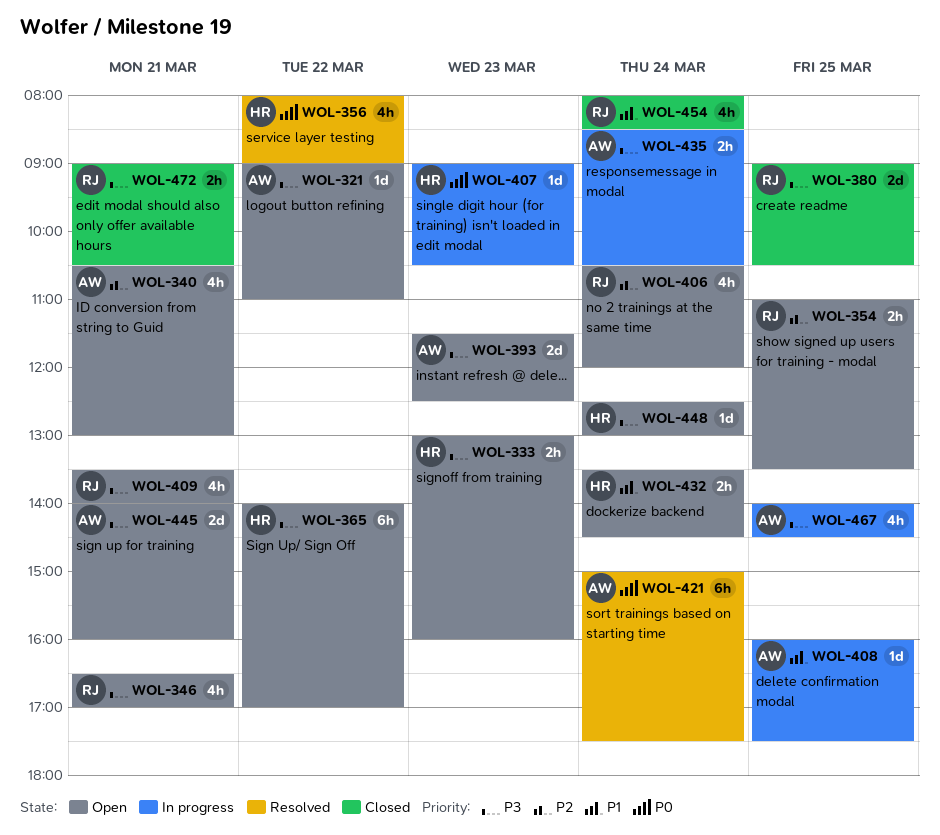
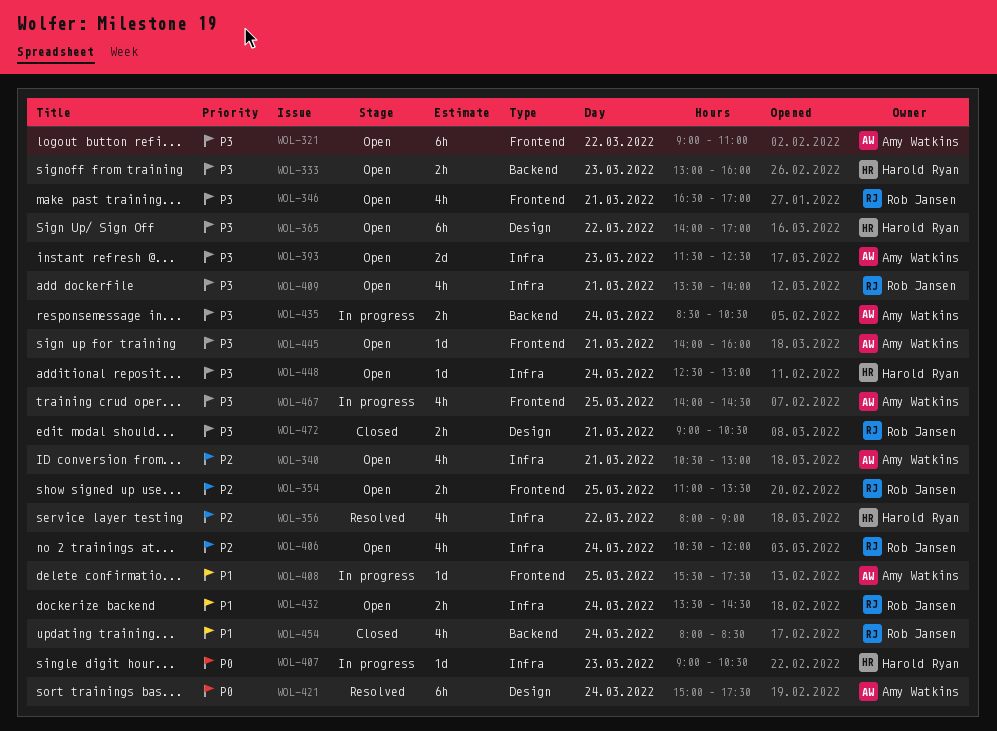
WOL-321, estimate: 1d -> 6h
WOL-356, priority: P0 -> P2
WOL-380: present -> none
WOL-408, begins: 16:00 -> 15:30
WOL-432, owner: Harold Ryan -> Rob Jansen
WOL-445, estimate: 2d -> 1d

